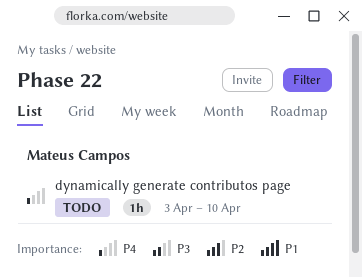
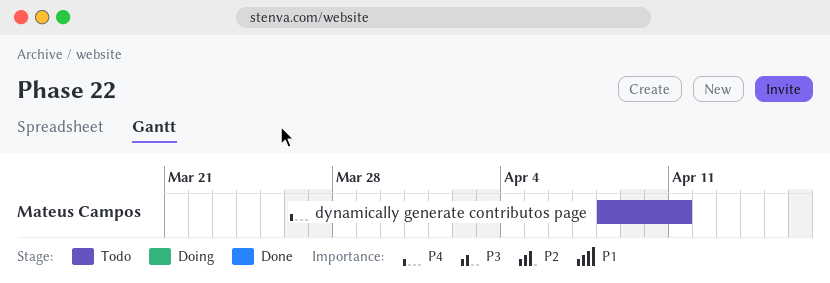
dynamically generate contributos page, start: Apr 3 -> Apr 8
dynamically generate contributos page, due: Apr 10 -> Apr 11

